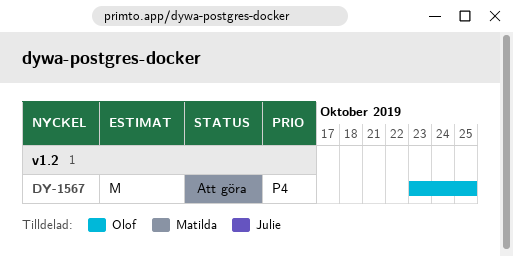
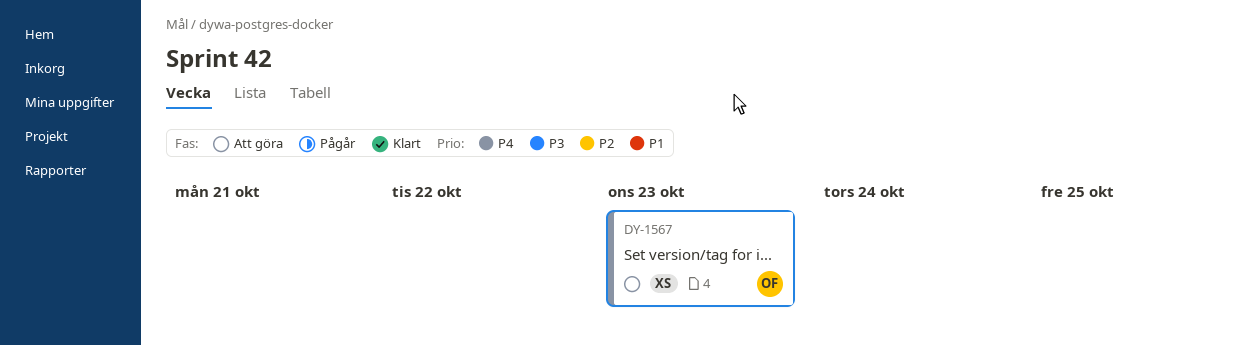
DY-1567, estimate: M -> XS
DY-1567, due: Oct 25 -> Oct 23

